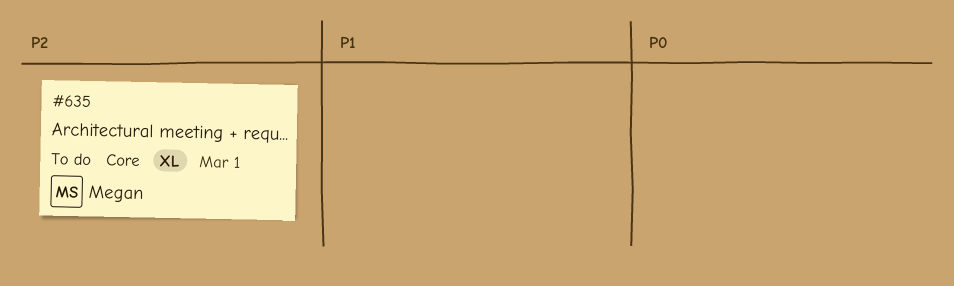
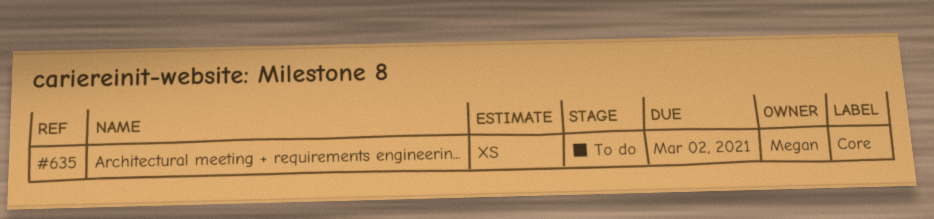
#635, estimate: XL -> XS
#635, due: Mar 1 -> Mar 2

